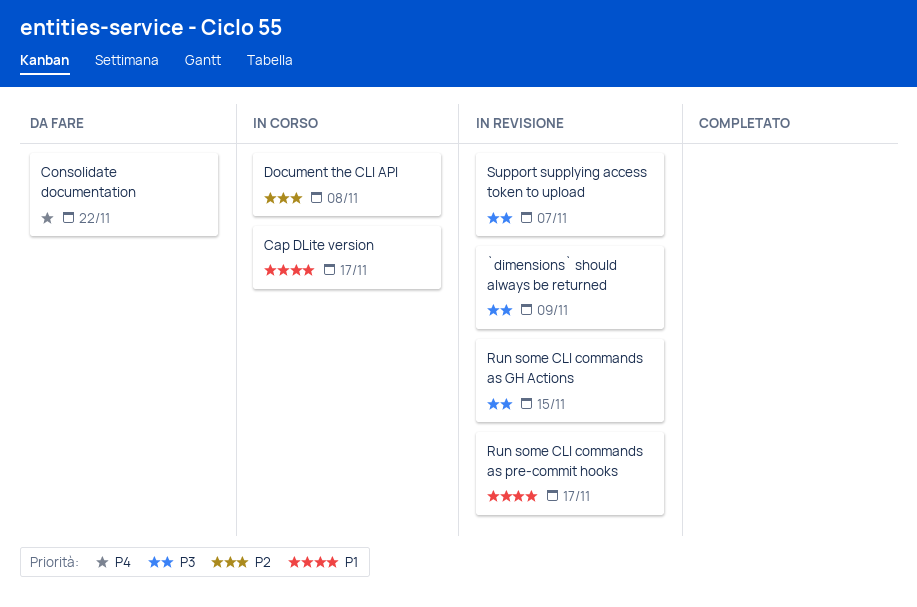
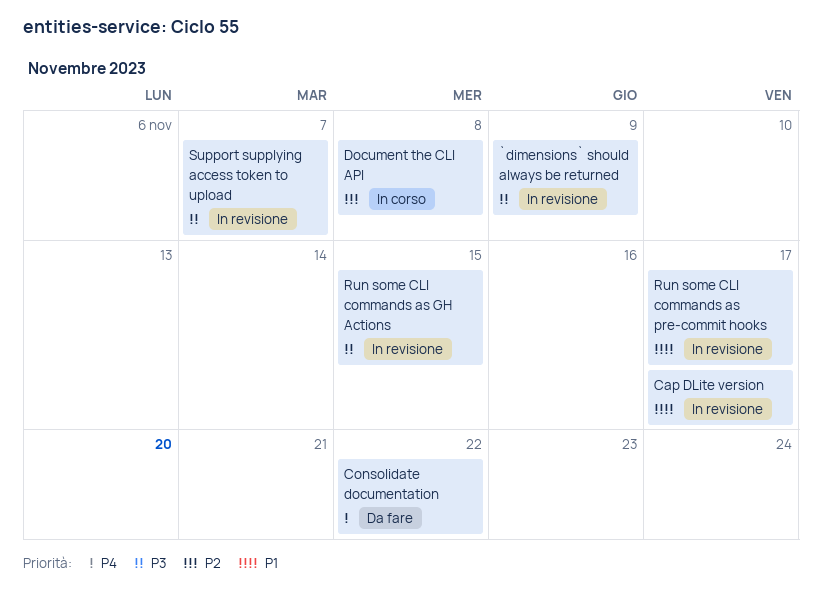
Cap DLite version, status: In corso -> In revisione

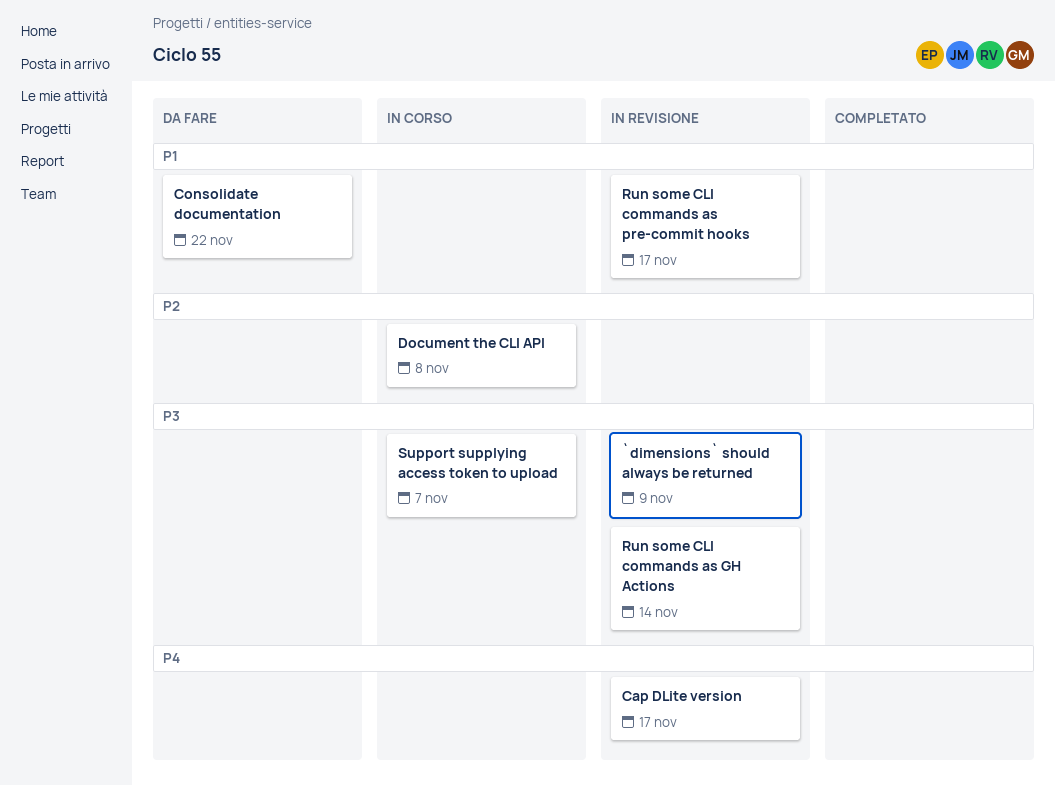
Cap DLite version, priority: P1 -> P4
Consolidate documentation, priority: P4 -> P1
Run some CLI commands as GH Actions, due: Nov 15 -> Nov 14
Support supplying access token to upload, status: In revisione -> In corso

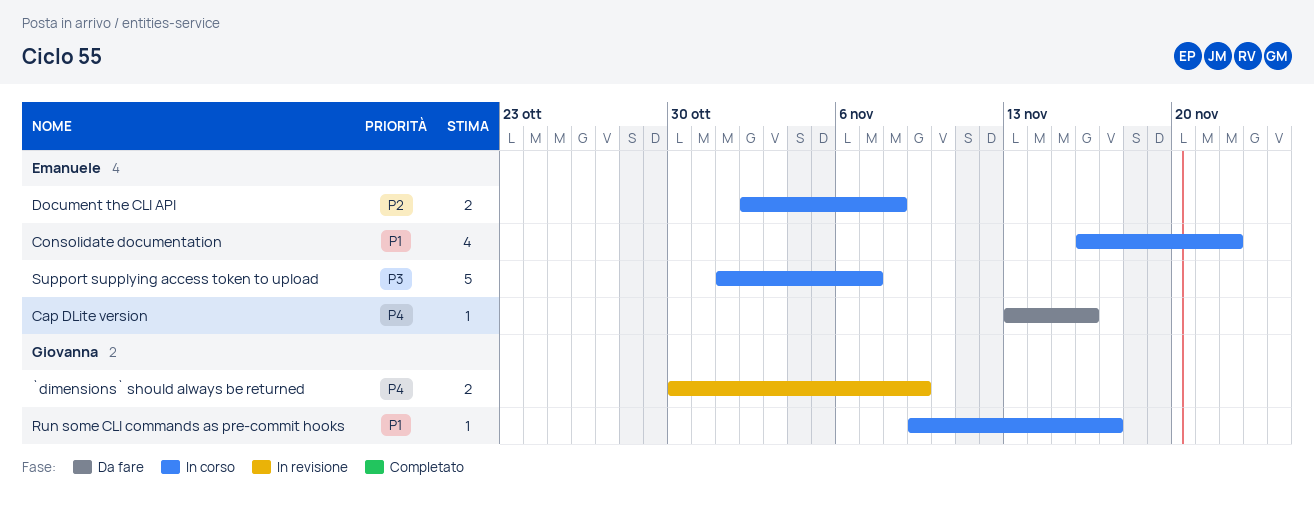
`dimensions` should always be returned, priority: P3 -> P4
Cap DLite version, status: In revisione -> Da fare
Cap DLite version, due: Nov 17 -> Nov 16
Consolidate documentation, status: Da fare -> In corso
Run some CLI commands as GH Actions: present -> none
Run some CLI commands as pre-commit hooks, status: In revisione -> In corso

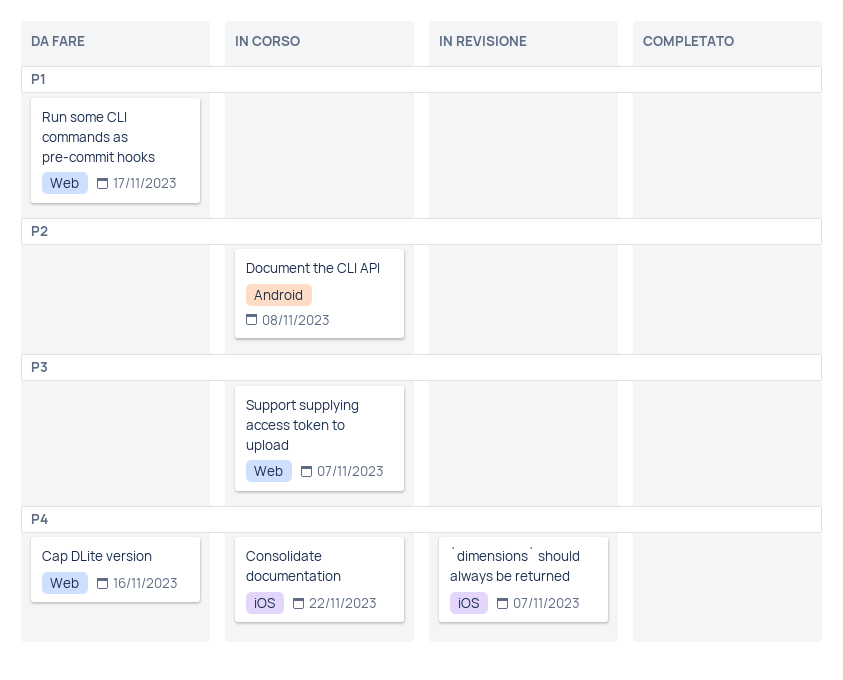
`dimensions` should always be returned, due: Nov 9 -> Nov 7
Consolidate documentation, priority: P1 -> P4
Run some CLI commands as pre-commit hooks, status: In corso -> Da fare

